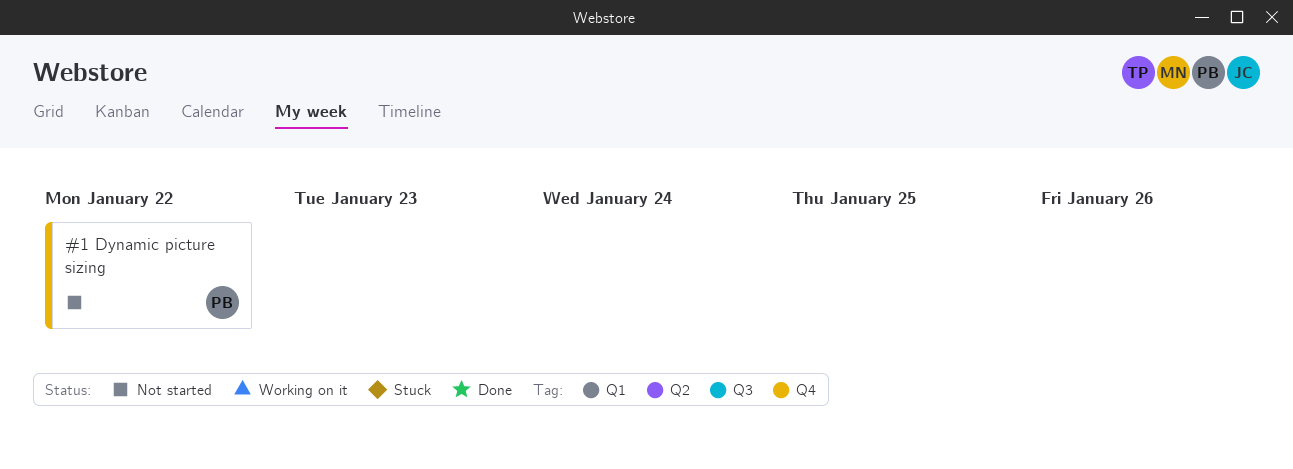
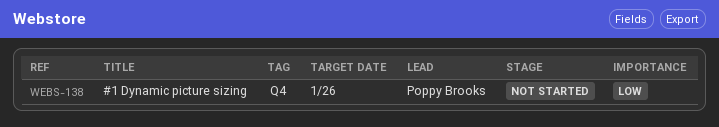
#1 Dynamic picture sizing, due: Jan 22 -> Jan 26

